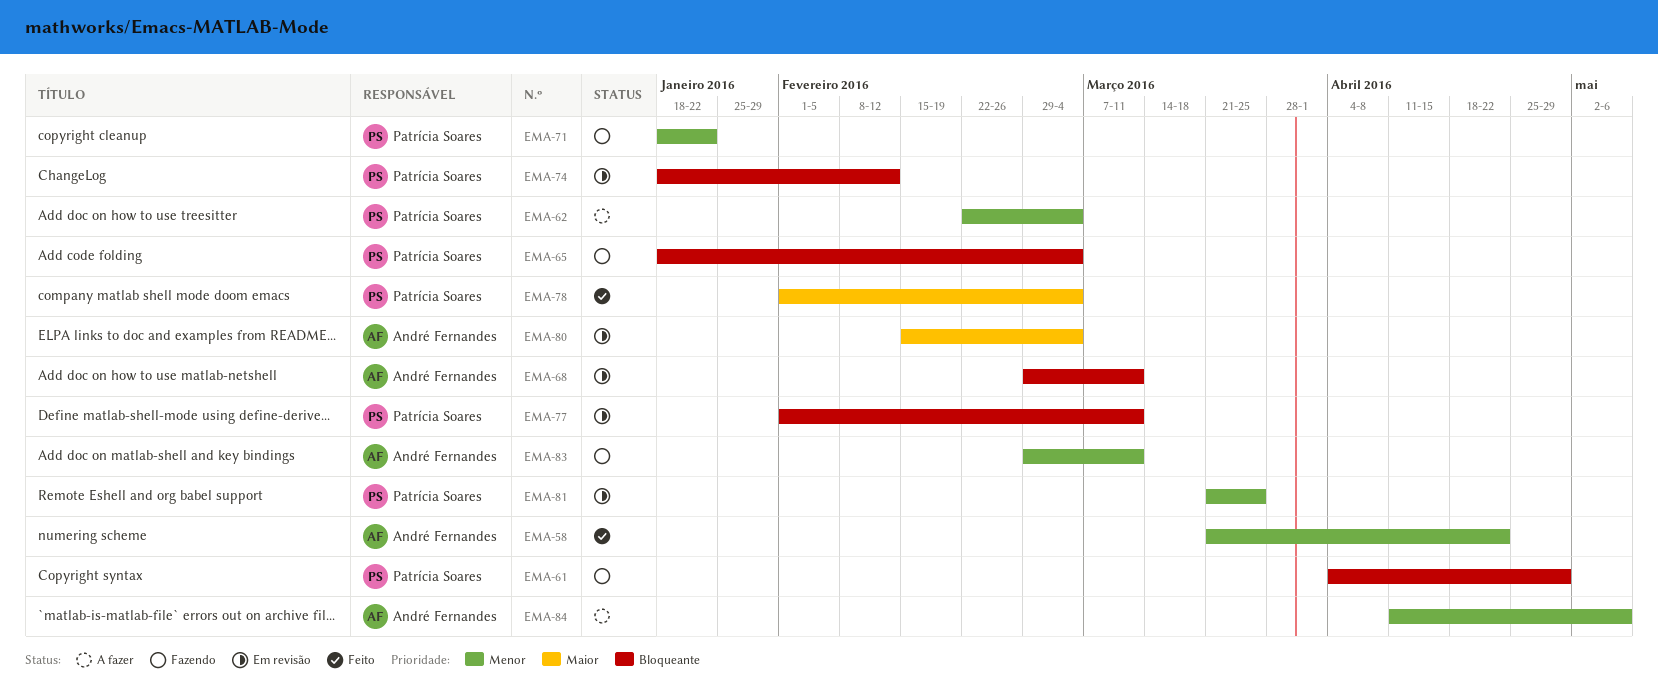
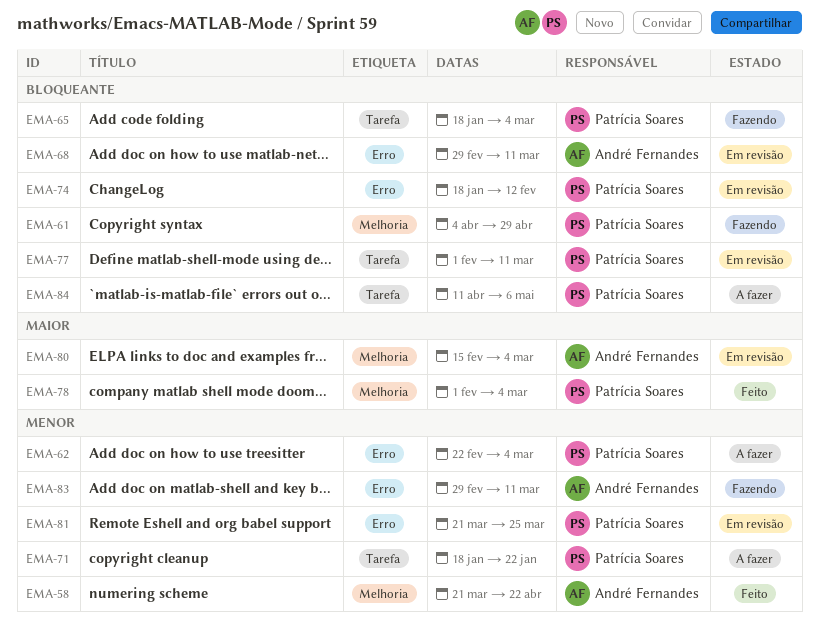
EMA-71, status: Fazendo -> A fazer
EMA-84, owner: André Fernandes -> Patrícia Soares
EMA-84, priority: Menor -> Bloqueante

